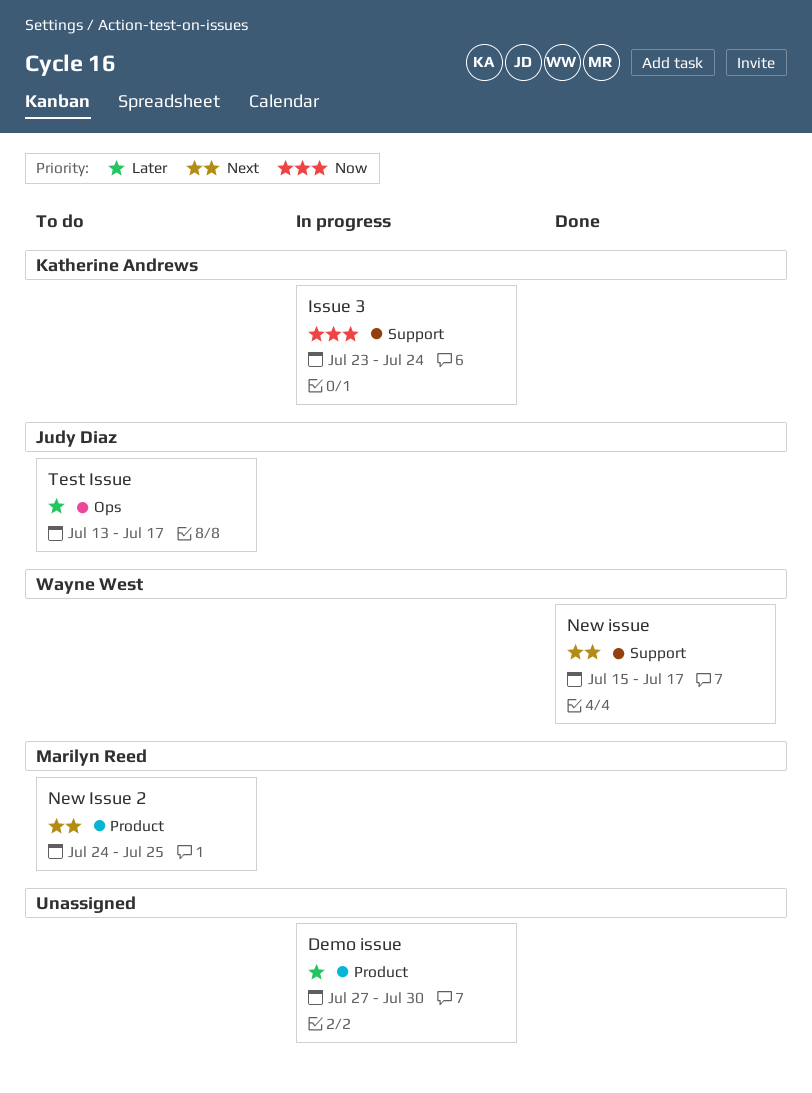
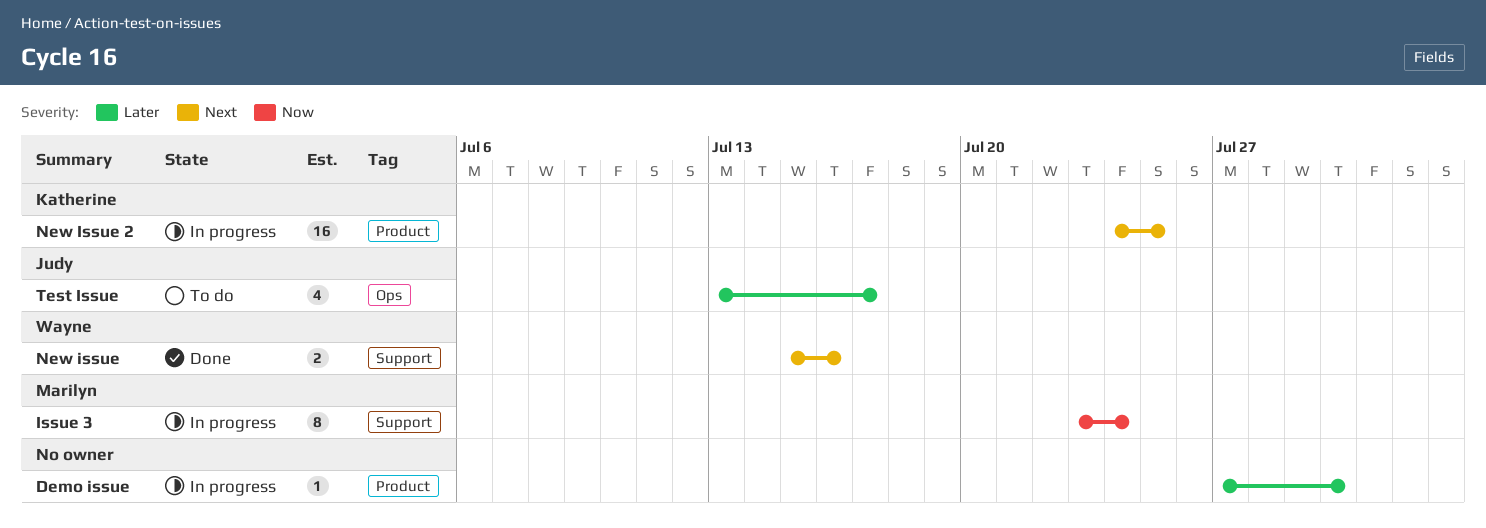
Issue 3, owner: Katherine Andrews -> Marilyn Reed
New issue, due: Jul 17 -> Jul 16
New Issue 2, status: To do -> In progress
New Issue 2, owner: Marilyn Reed -> Katherine Andrews

